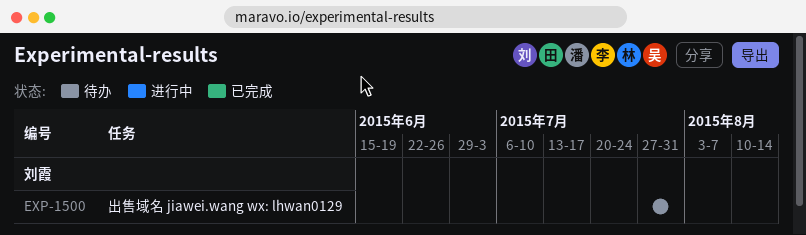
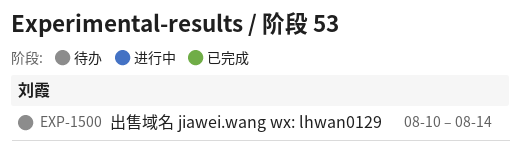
EXP-1500, start: Jul 27 -> Aug 10
EXP-1500, due: Jul 31 -> Aug 14

